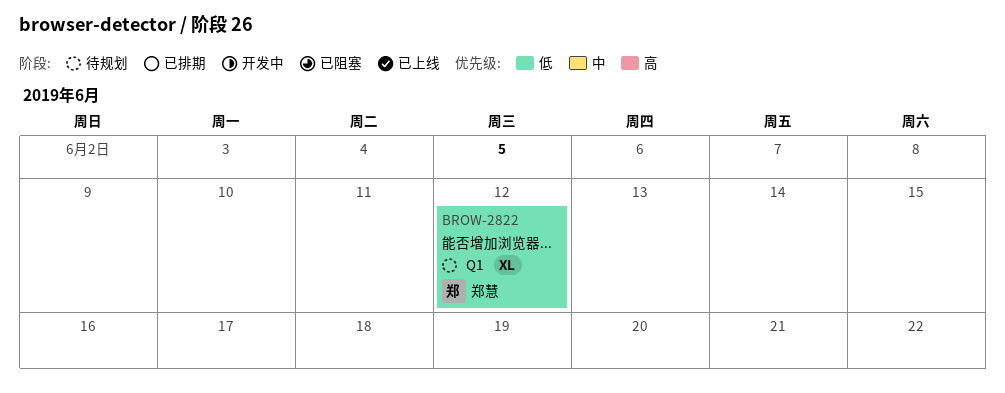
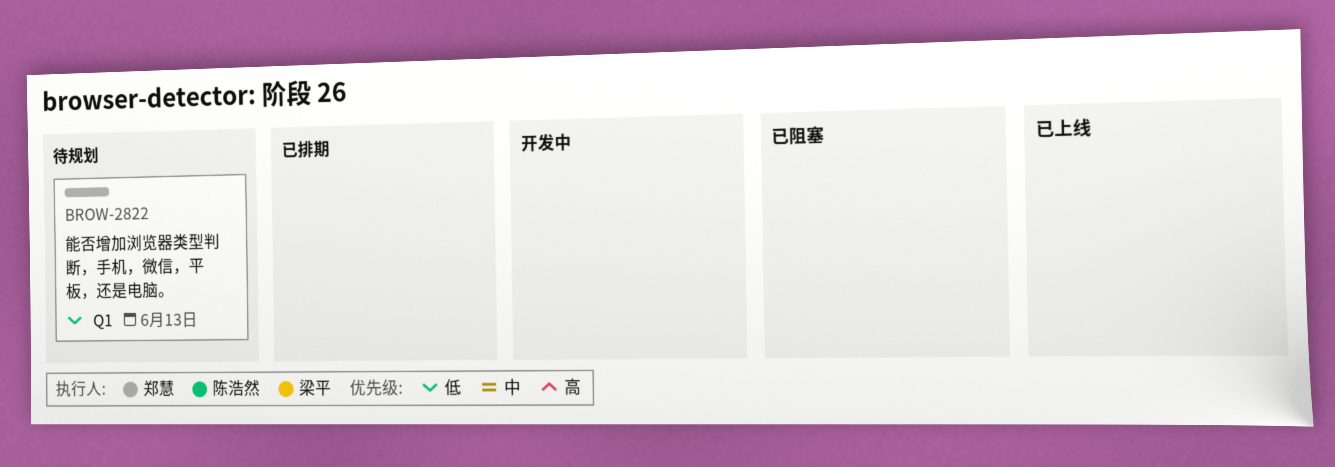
BROW-2822, due: Jun 12 -> Jun 13

